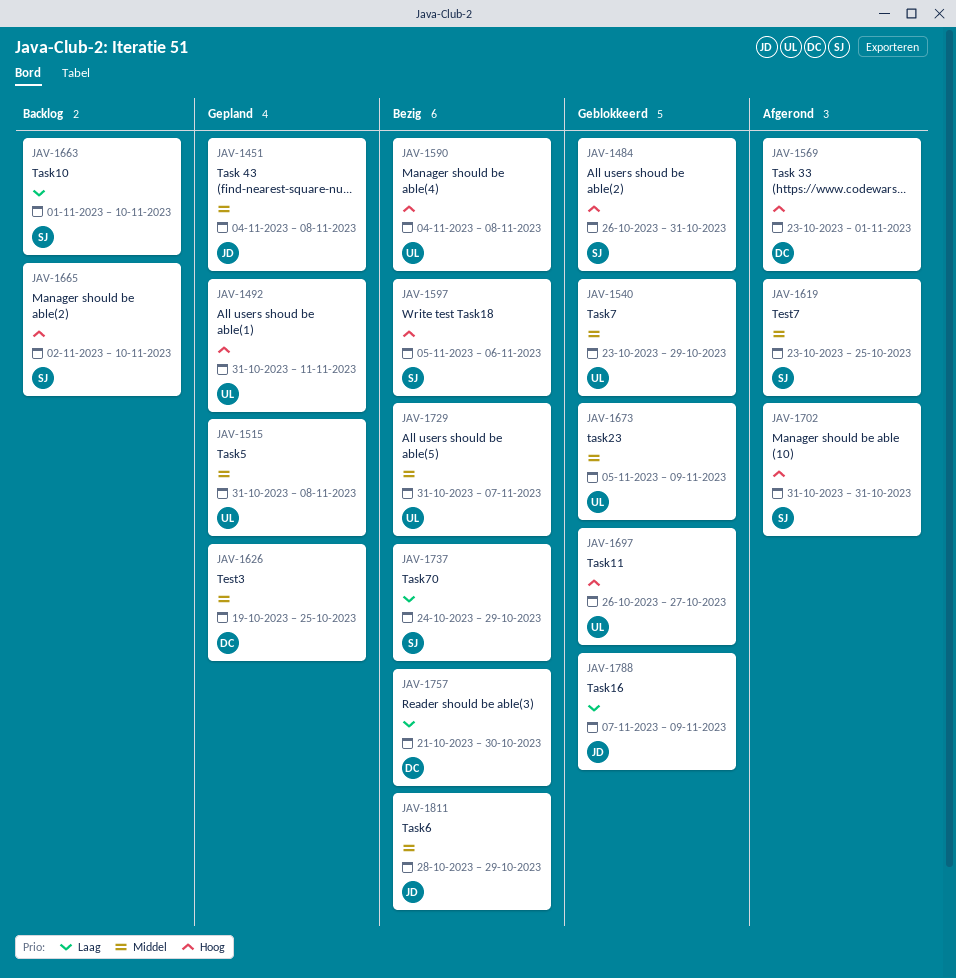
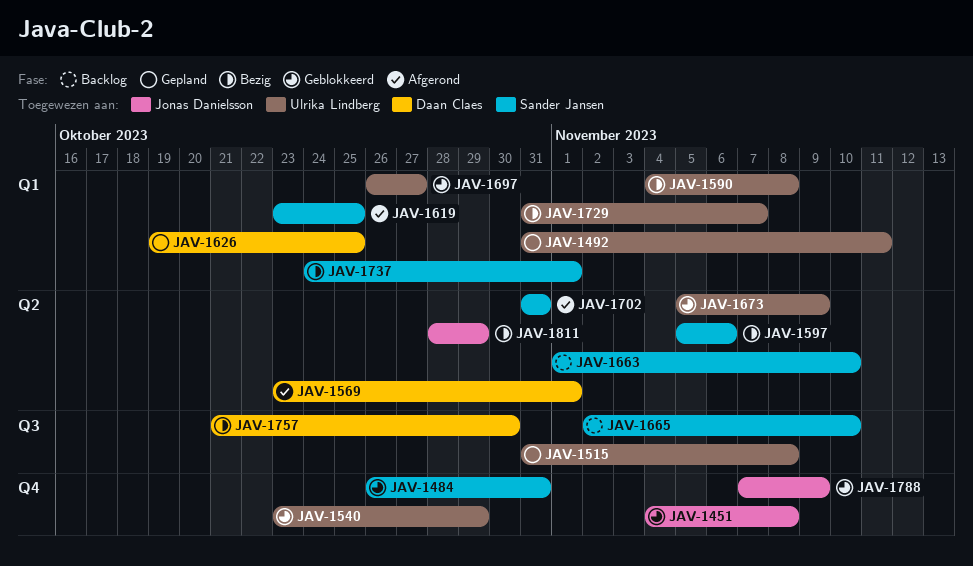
JAV-1451, status: Gepland -> Geblokkeerd
JAV-1737, due: Oct 29 -> Nov 1

